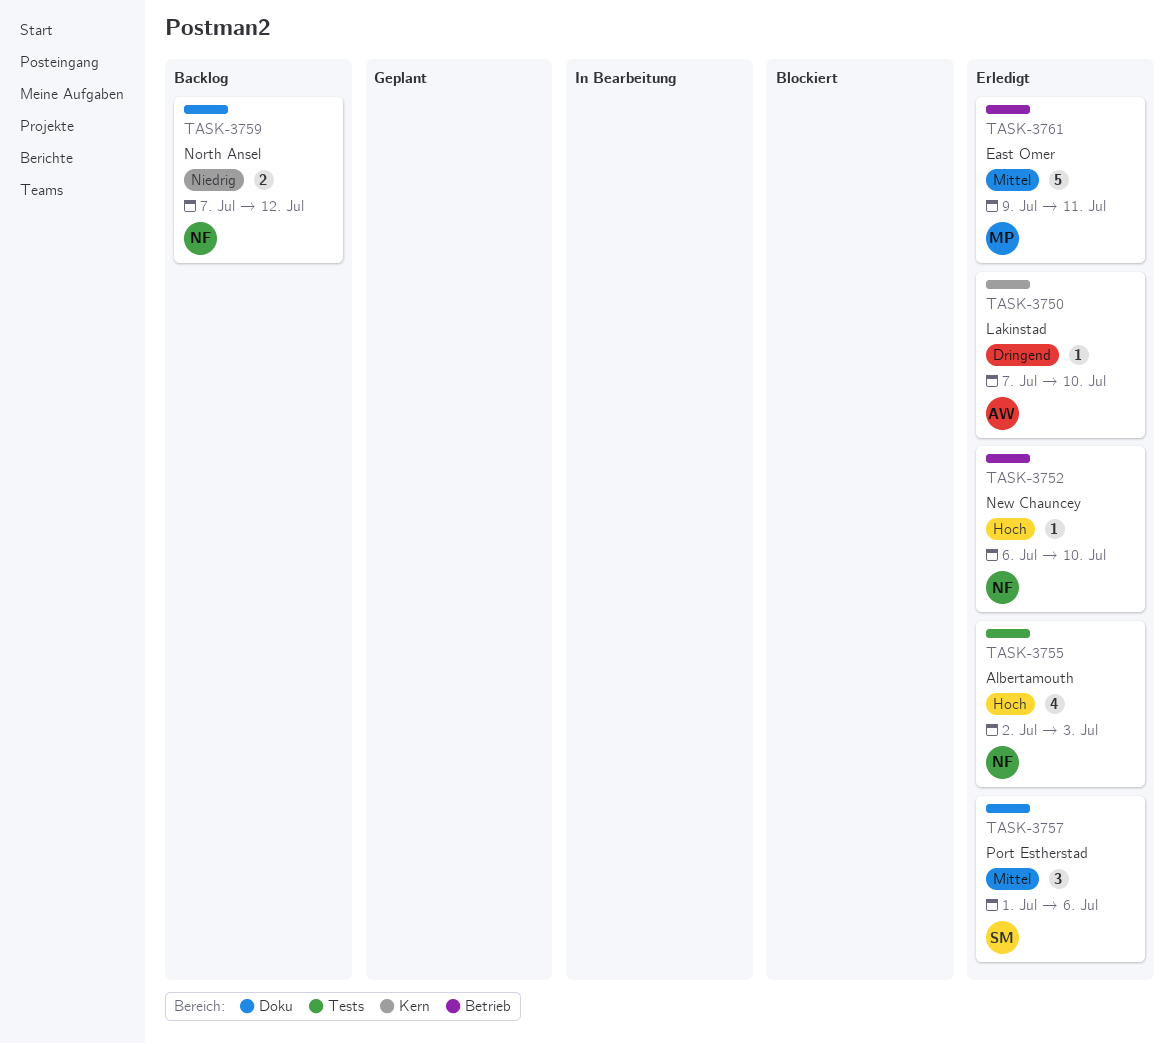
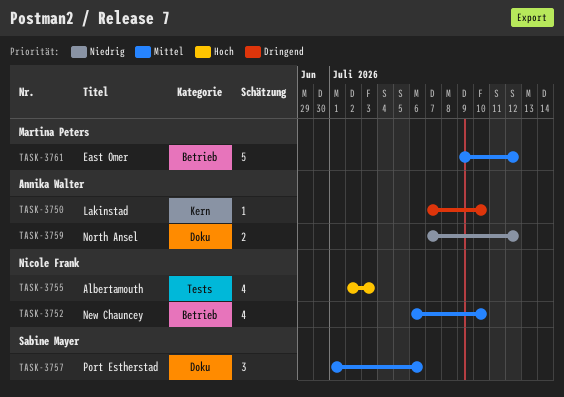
TASK-3752, priority: Hoch -> Mittel
TASK-3752, estimate: 1 -> 4
TASK-3759, owner: Nicole Frank -> Annika Walter
TASK-3761, due: Jul 11 -> Jul 12

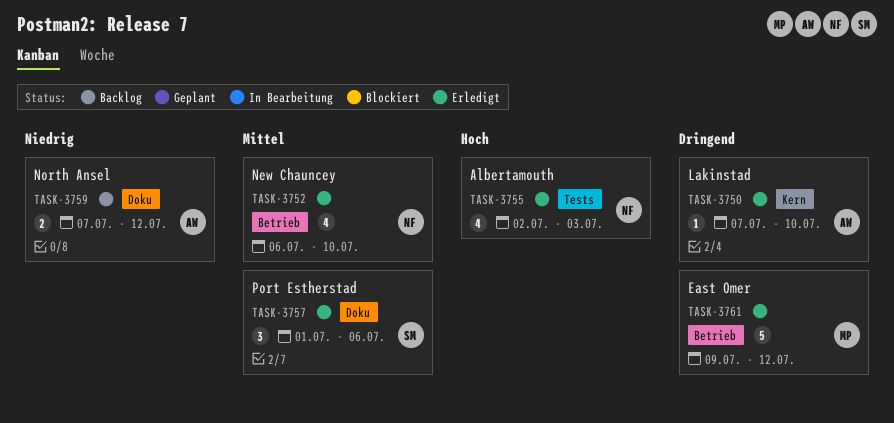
TASK-3761, priority: Mittel -> Dringend

